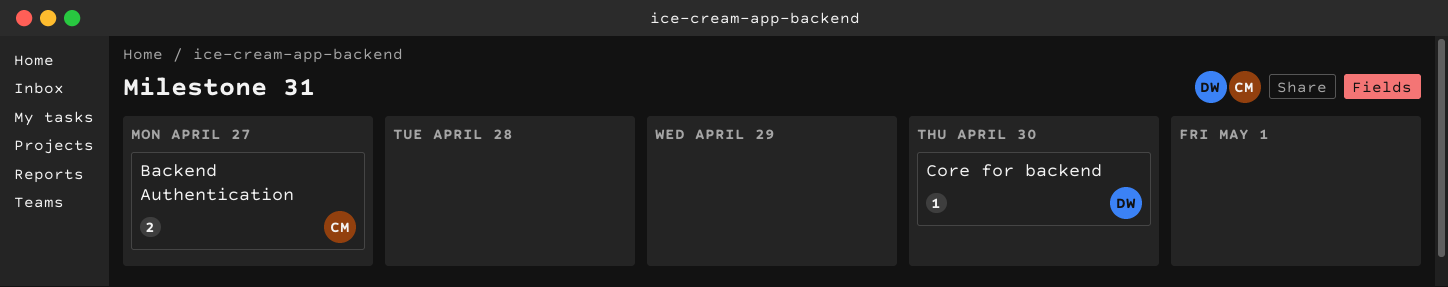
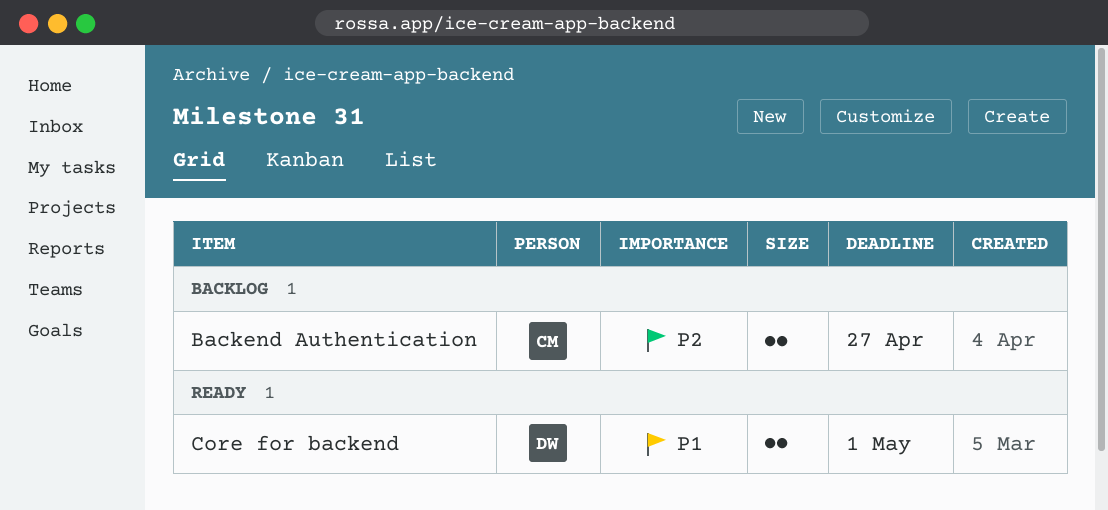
Core for backend, estimate: 1 -> 2
Core for backend, due: Apr 30 -> May 1

